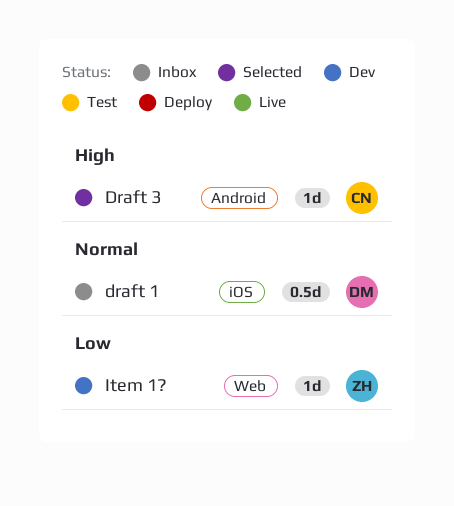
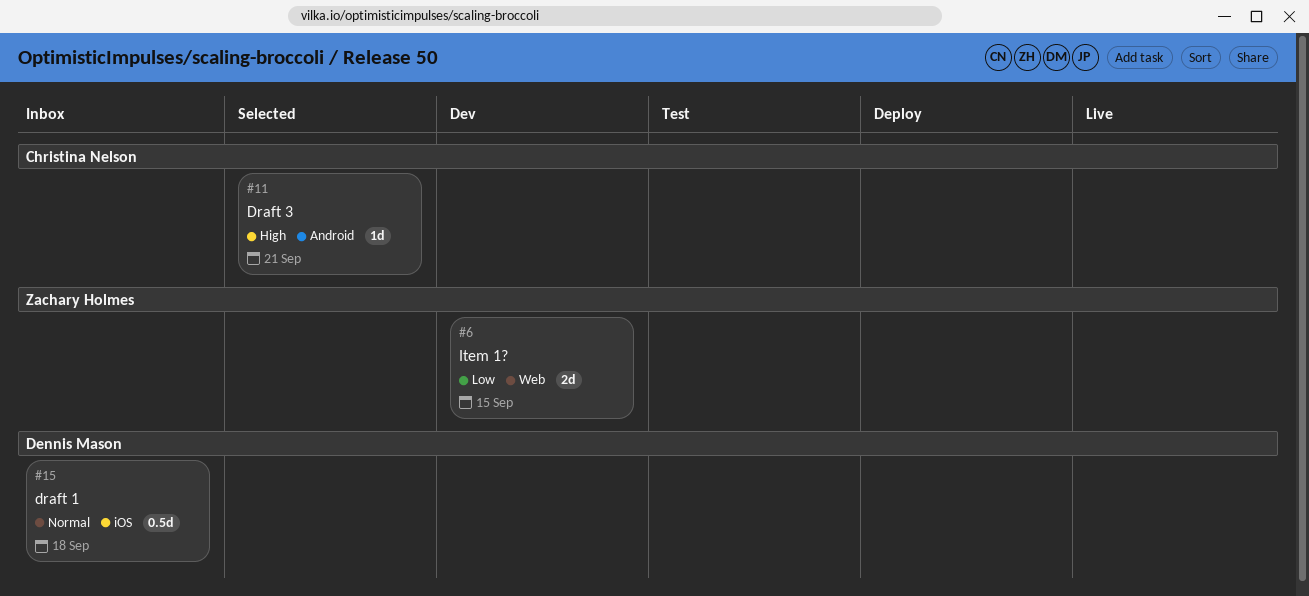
Item 1?, estimate: 1d -> 2d

